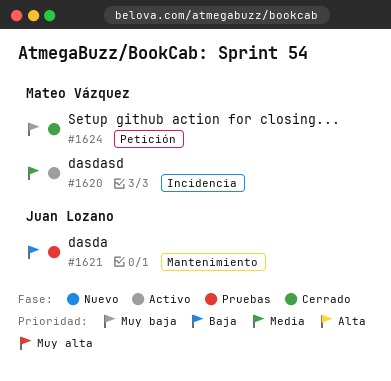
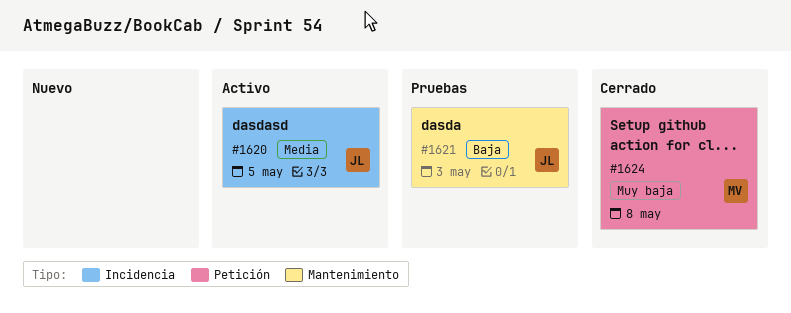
#1620, owner: Mateo Vázquez -> Juan Lozano

